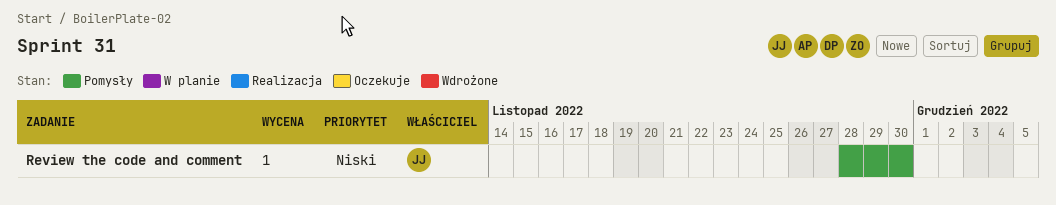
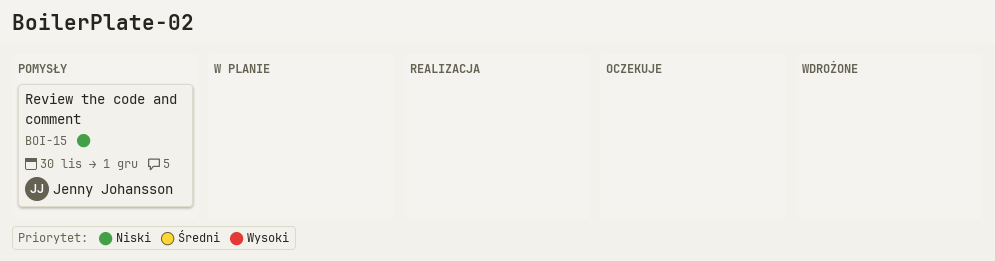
Review the code and comment, start: Nov 28 -> Nov 30
Review the code and comment, due: Nov 30 -> Dec 1

